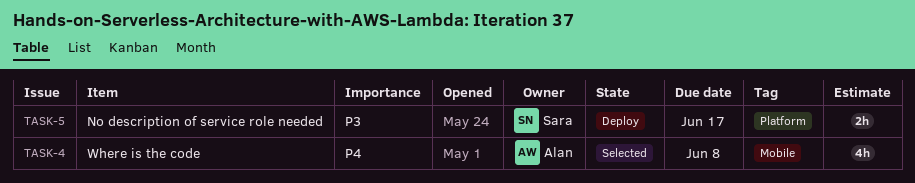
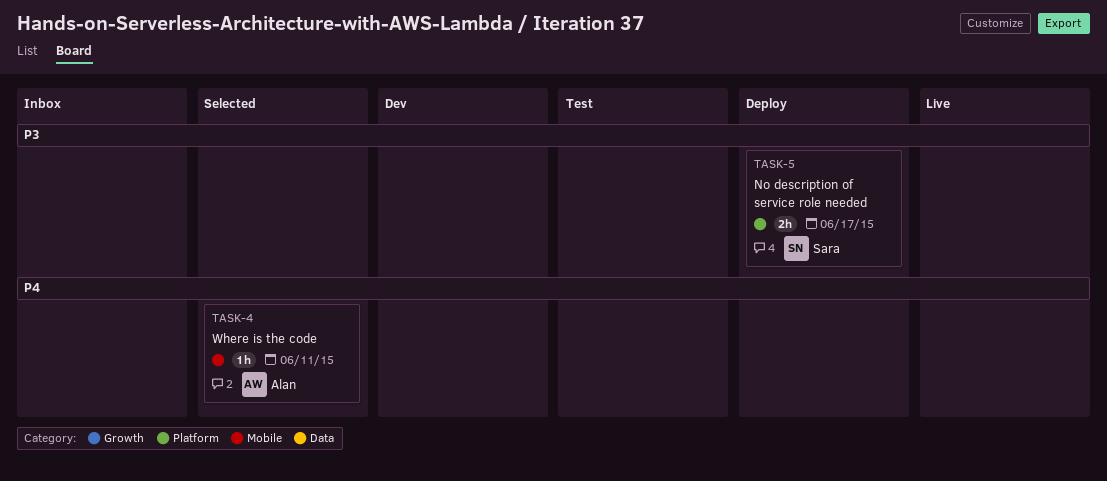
TASK-4, estimate: 4h -> 1h
TASK-4, due: Jun 8 -> Jun 11

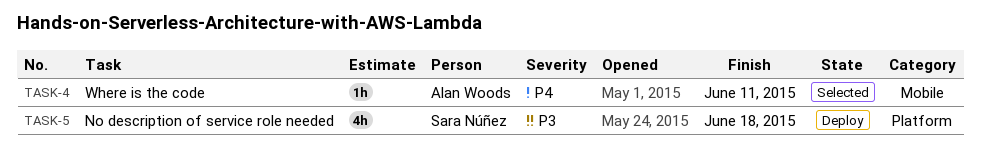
TASK-5, estimate: 2h -> 4h
TASK-5, due: Jun 17 -> Jun 18

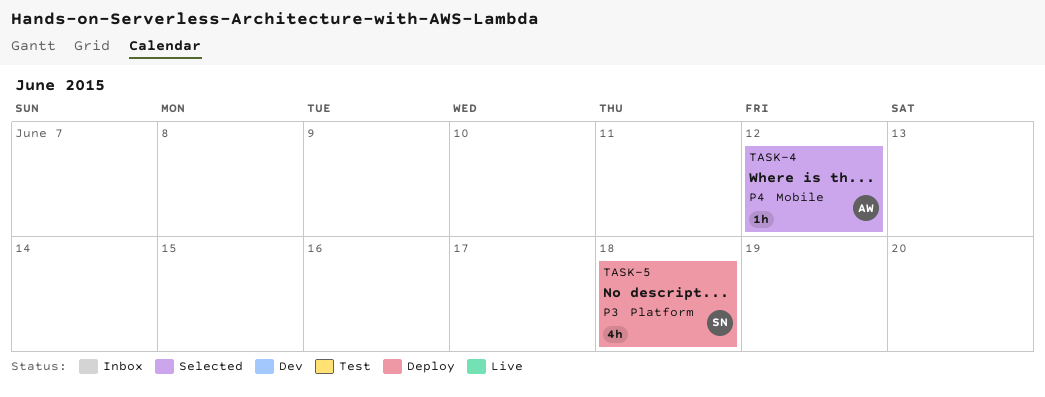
TASK-4, due: Jun 11 -> Jun 12

